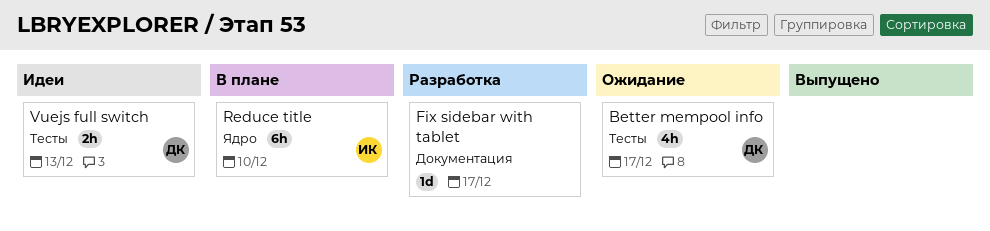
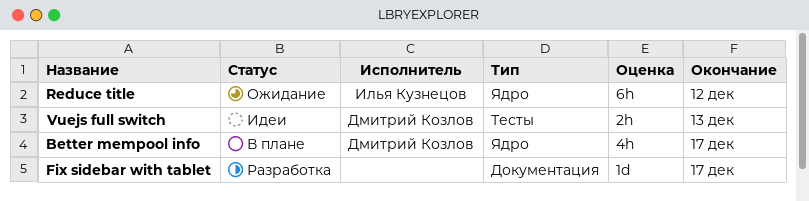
Better mempool info, status: Ожидание -> В плане
Better mempool info, label: Тесты -> Ядро
Reduce title, status: В плане -> Ожидание
Reduce title, due: Dec 10 -> Dec 12

